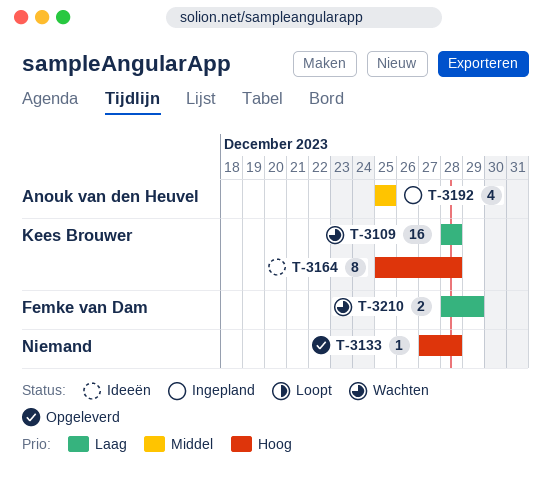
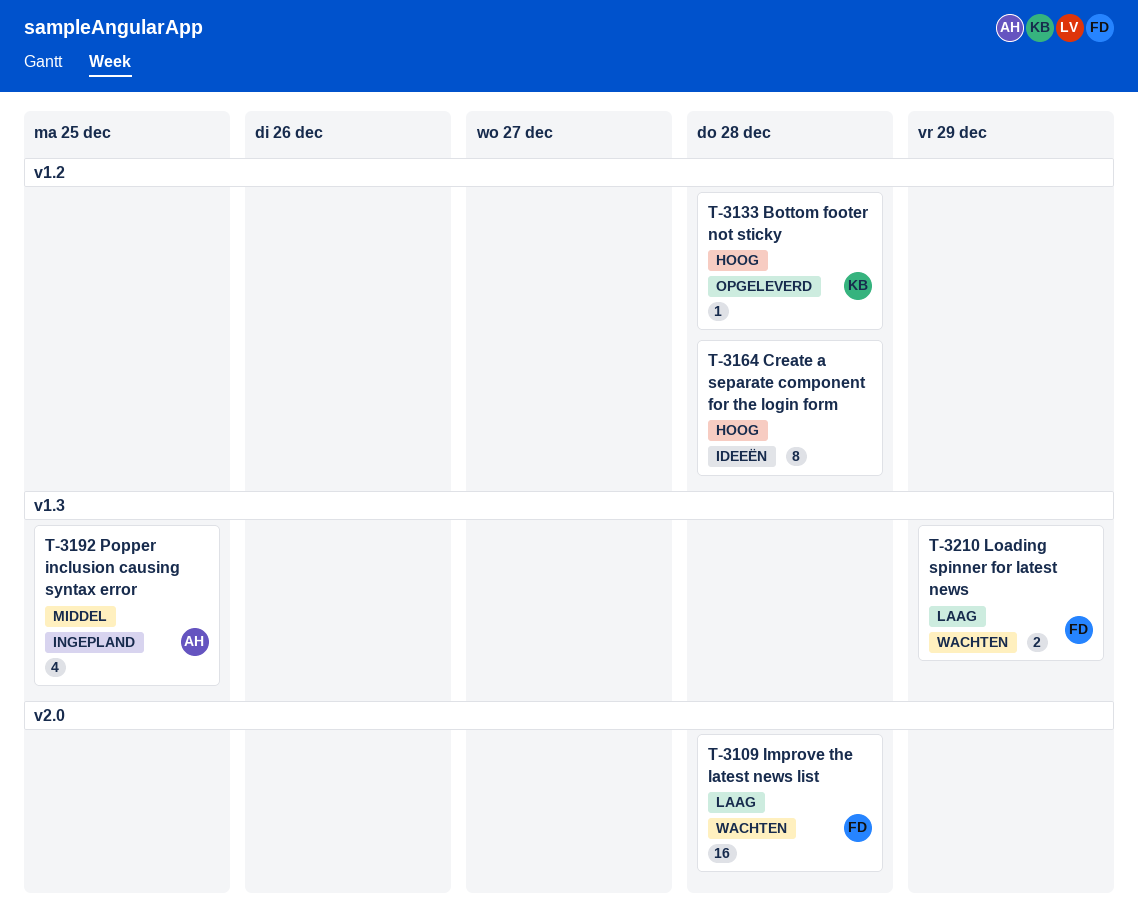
T-3109, owner: Kees Brouwer -> Femke van Dam
T-3133, owner: none -> Kees Brouwer
T-3164, owner: Kees Brouwer -> none

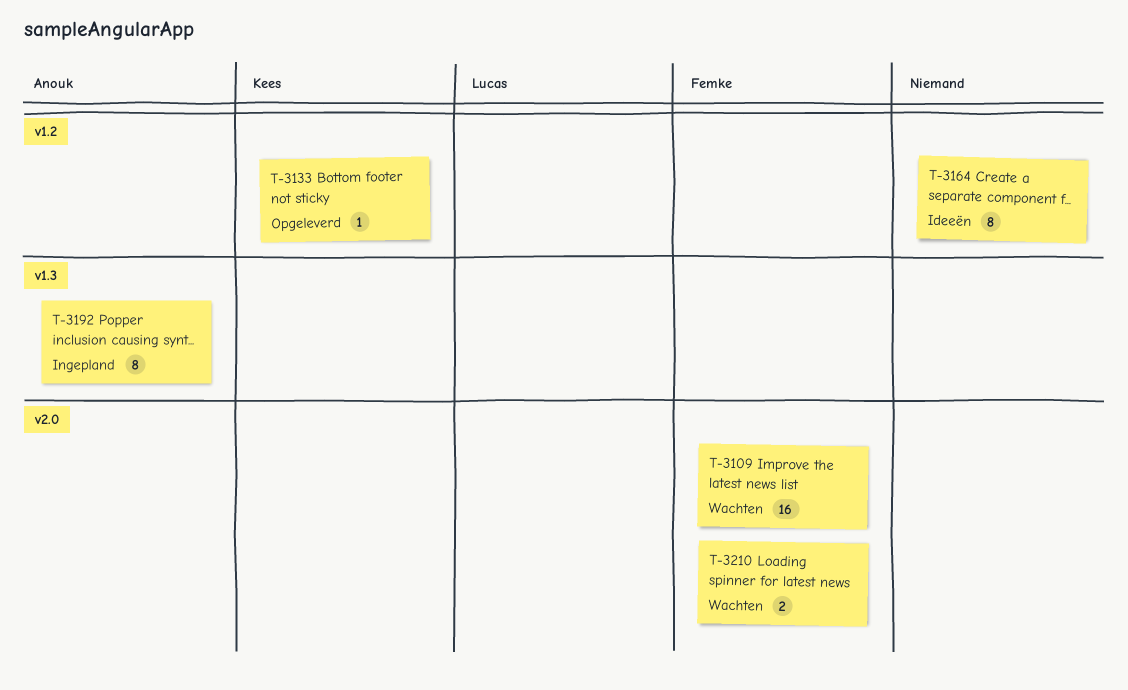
T-3192, estimate: 4 -> 8
T-3210, label: v1.3 -> v2.0

